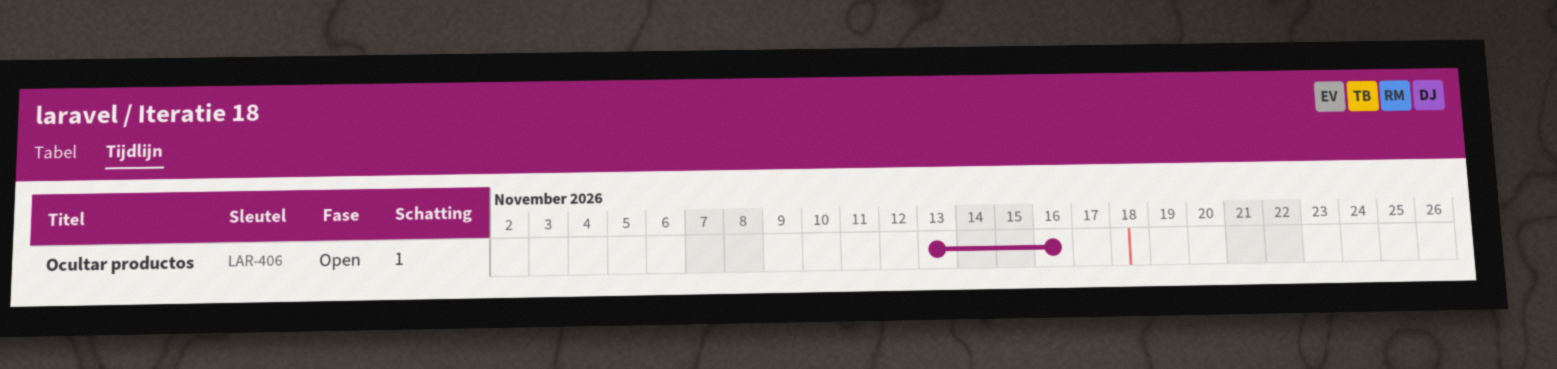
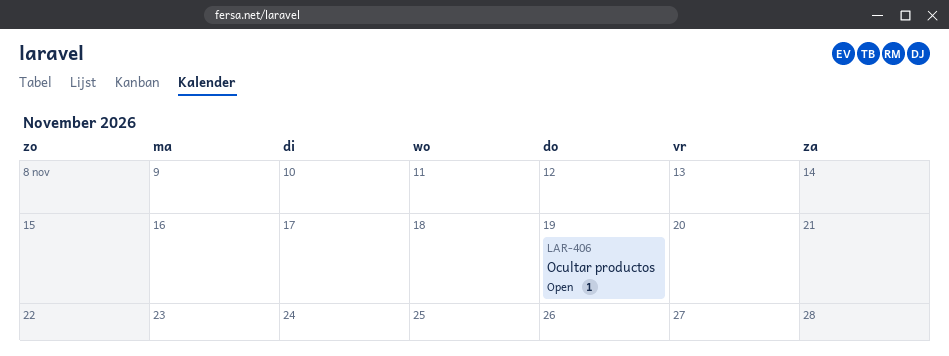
LAR-406, due: Nov 16 -> Nov 19

